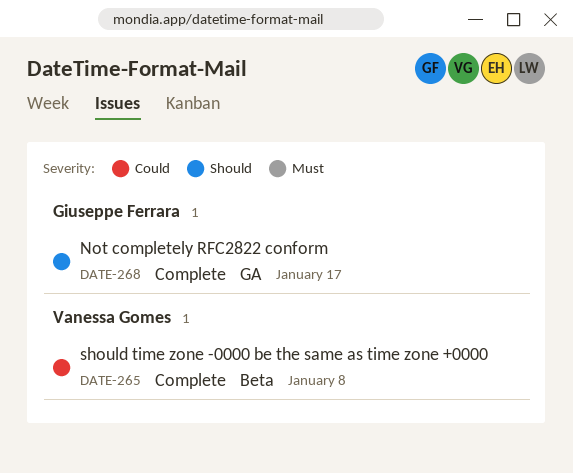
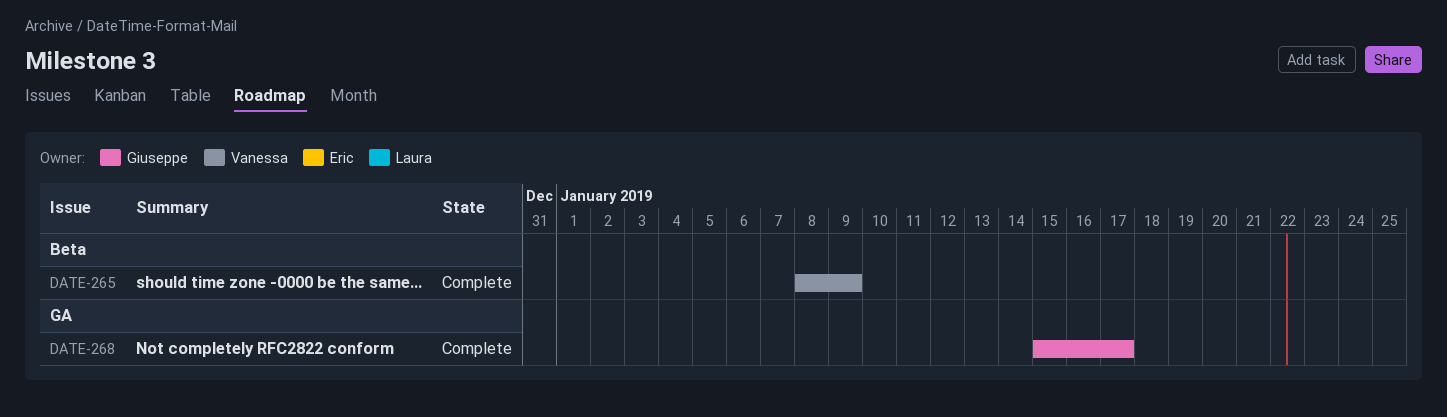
DATE-265, due: Jan 8 -> Jan 9

